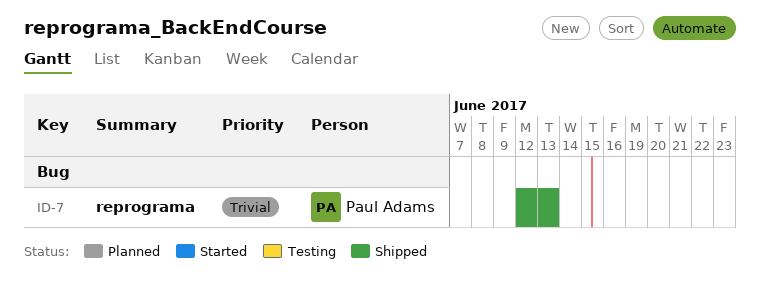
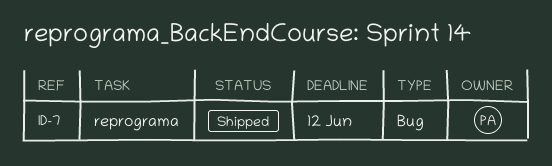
ID-7, due: Jun 13 -> Jun 12

